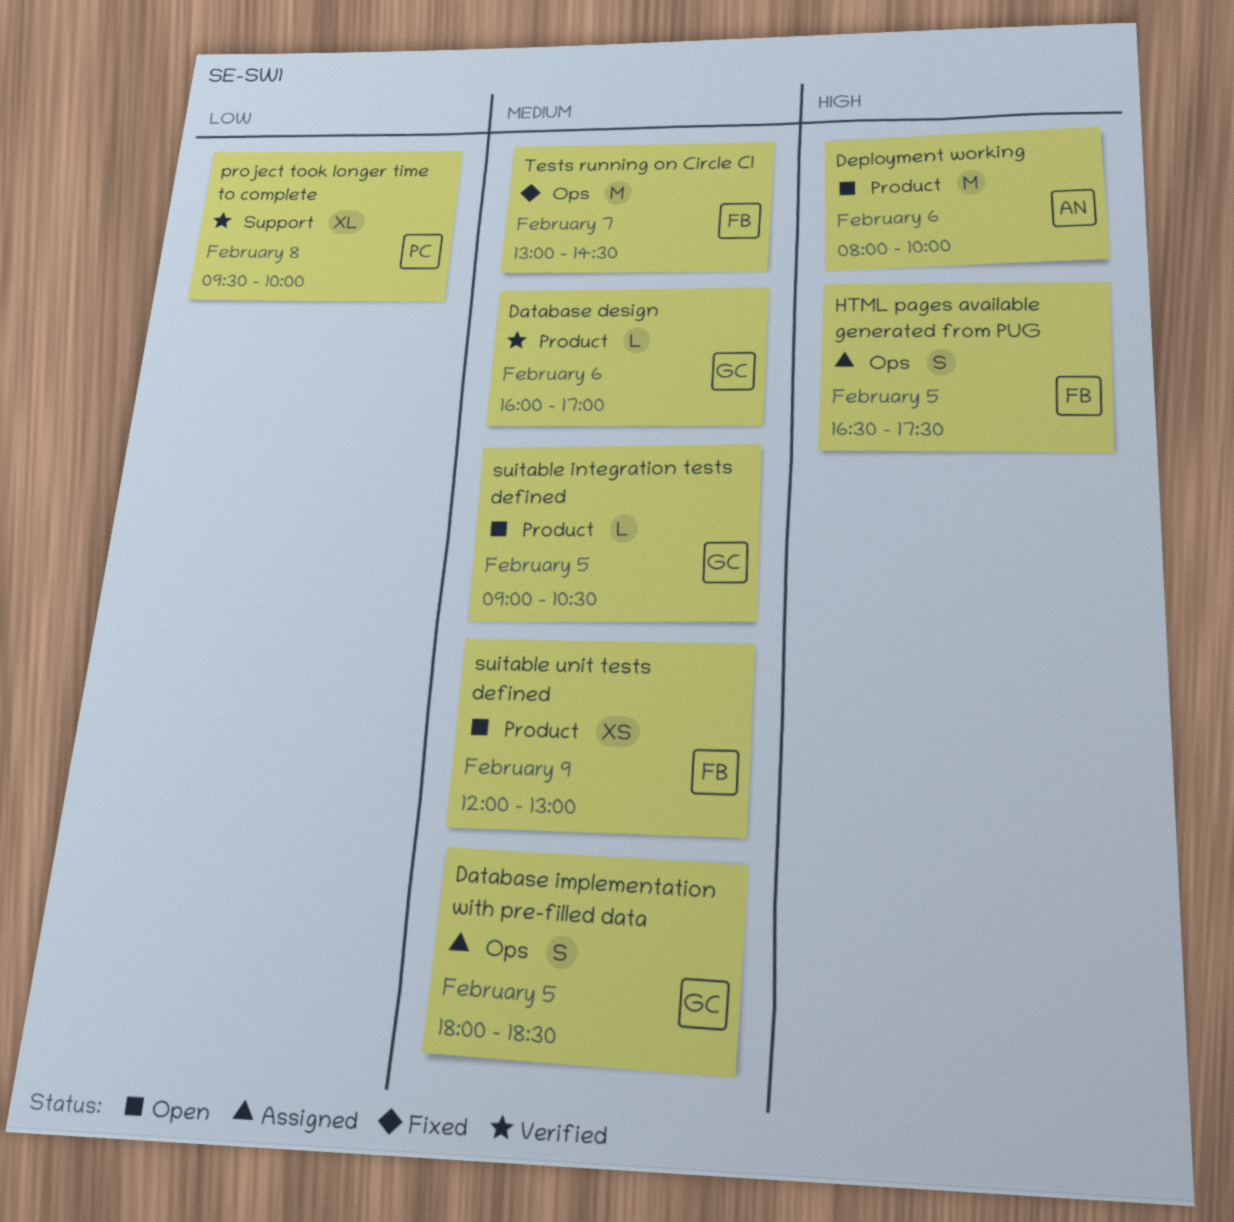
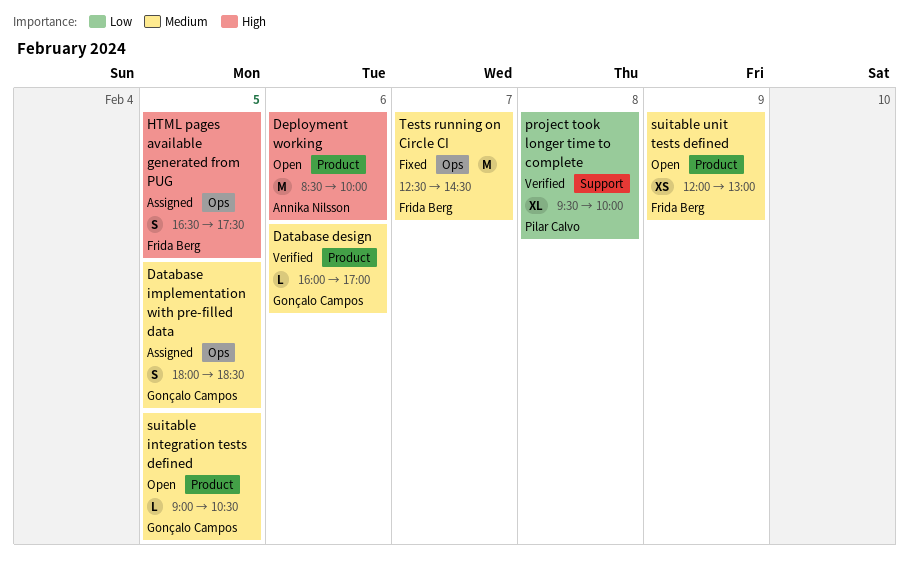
Deployment working, begins: 08:00 -> 08:30
Tests running on Circle CI, begins: 13:00 -> 12:30

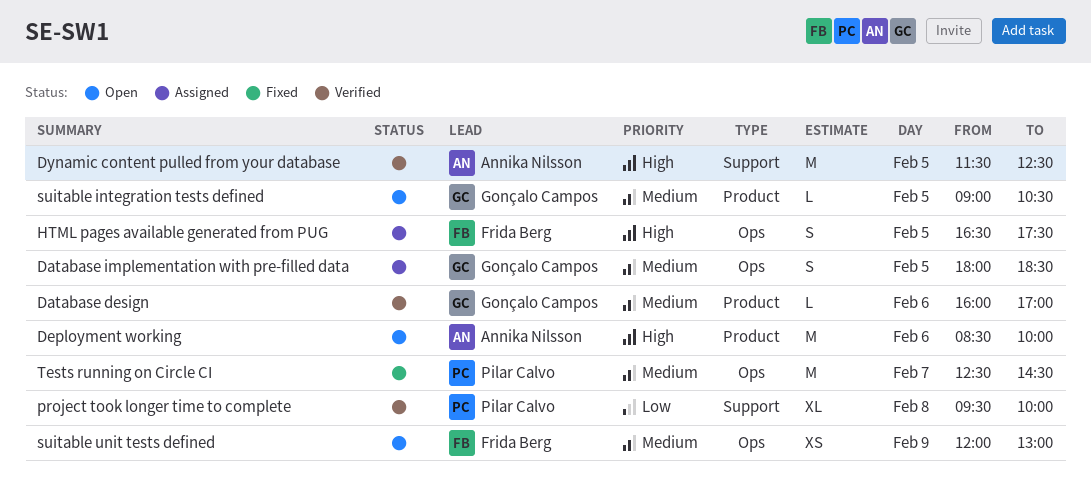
Dynamic content pulled from your database: none -> present
suitable unit tests defined, label: Product -> Ops
Tests running on Circle CI, owner: Frida Berg -> Pilar Calvo

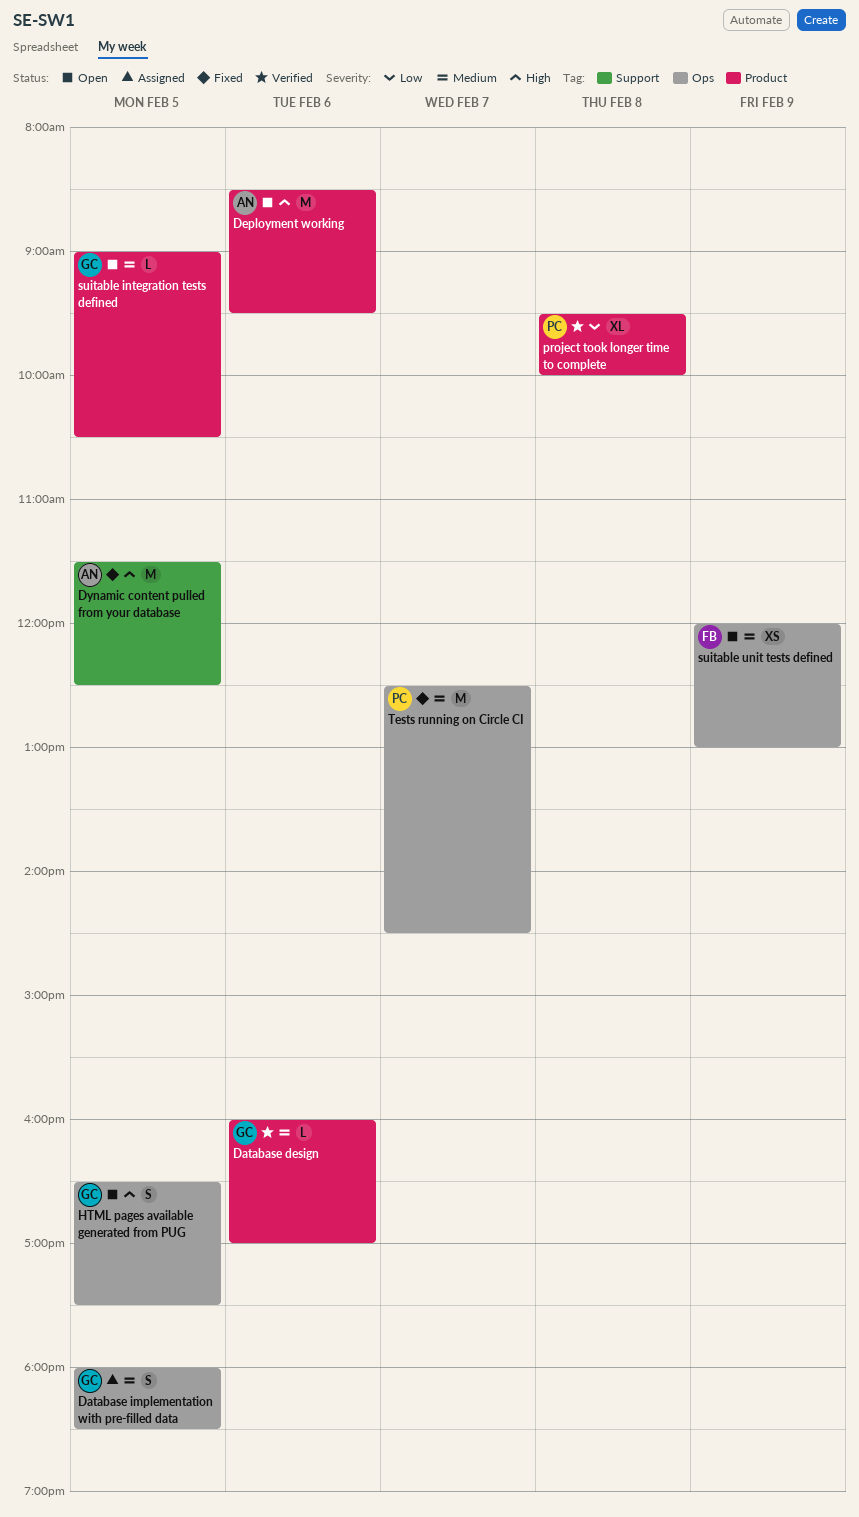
Deployment working, ends: 10:00 -> 09:30
Dynamic content pulled from your database, status: Verified -> Fixed
HTML pages available generated from PUG, status: Assigned -> Open
HTML pages available generated from PUG, owner: Frida Berg -> Gonçalo Campos
project took longer time to complete, label: Support -> Product

